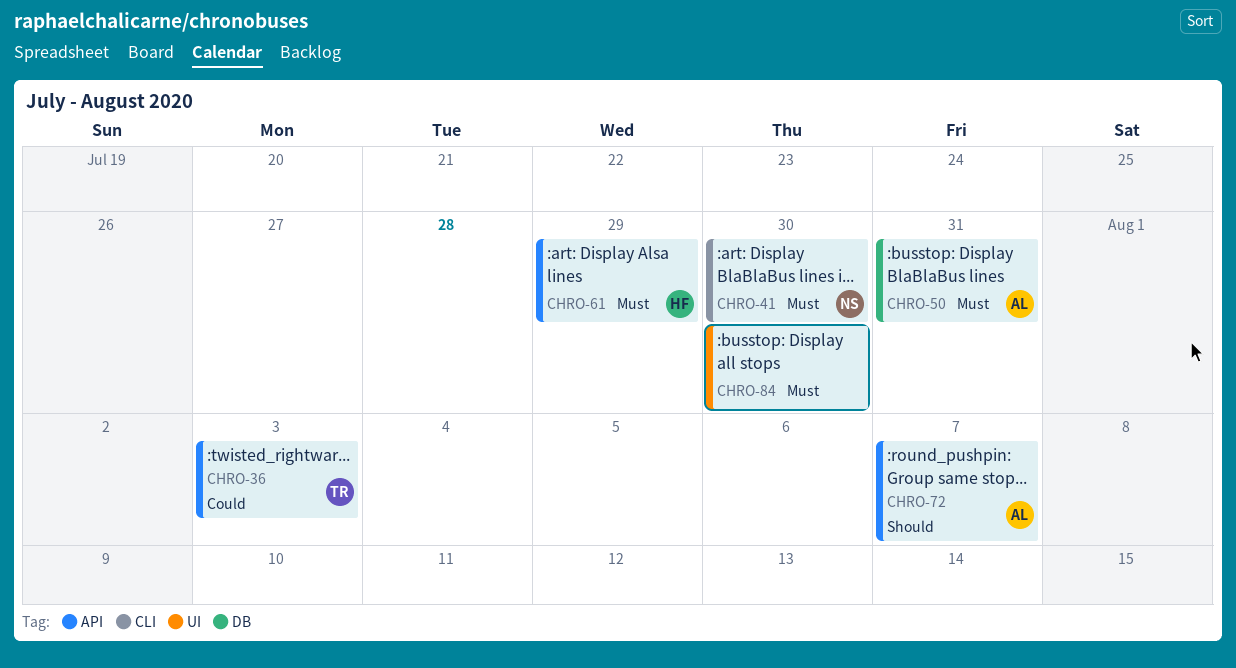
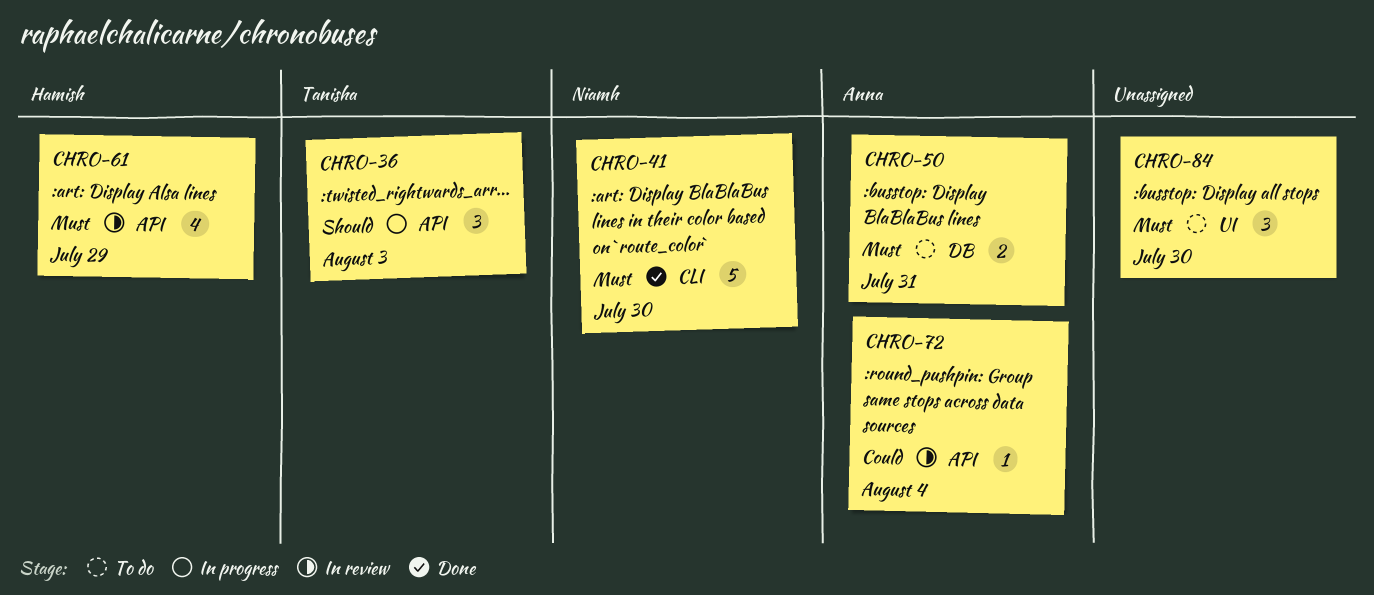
CHRO-36, priority: Could -> Should
CHRO-72, priority: Should -> Could
CHRO-72, due: Aug 7 -> Aug 4

